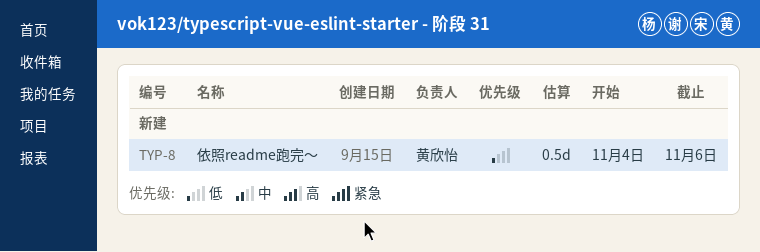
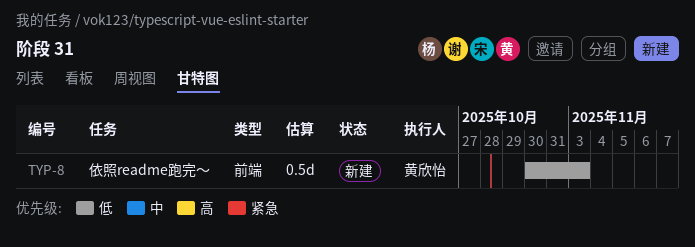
TYP-8, start: Nov 4 -> Oct 30
TYP-8, due: Nov 6 -> Nov 3

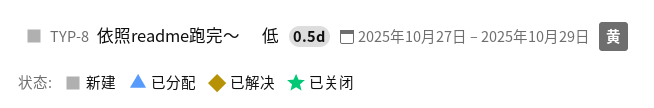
TYP-8, start: Oct 30 -> Oct 27
TYP-8, due: Nov 3 -> Oct 29

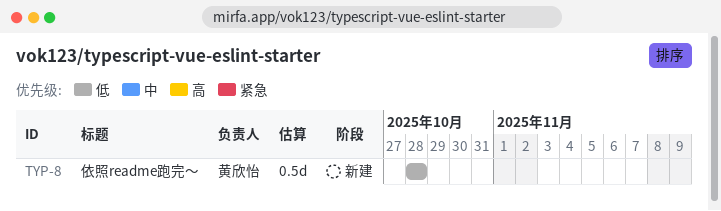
TYP-8, start: Oct 27 -> Oct 28
TYP-8, due: Oct 29 -> Oct 28

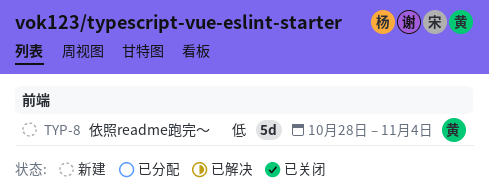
TYP-8, estimate: 0.5d -> 5d
TYP-8, due: Oct 28 -> Nov 4

